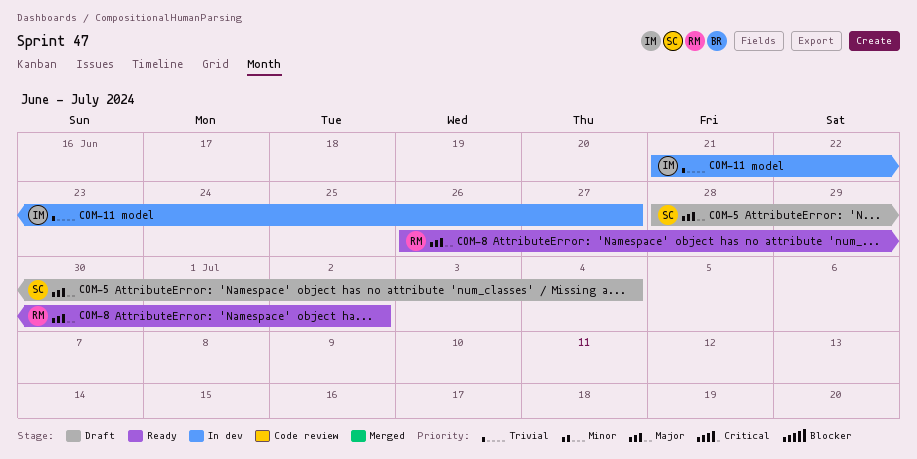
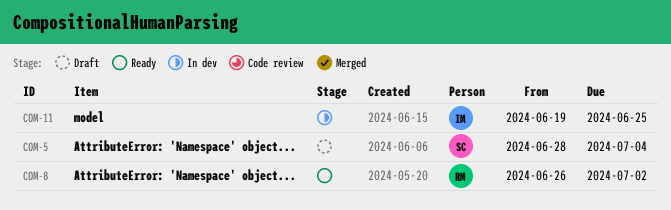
COM-11, start: Jun 21 -> Jun 19
COM-11, due: Jun 27 -> Jun 25

